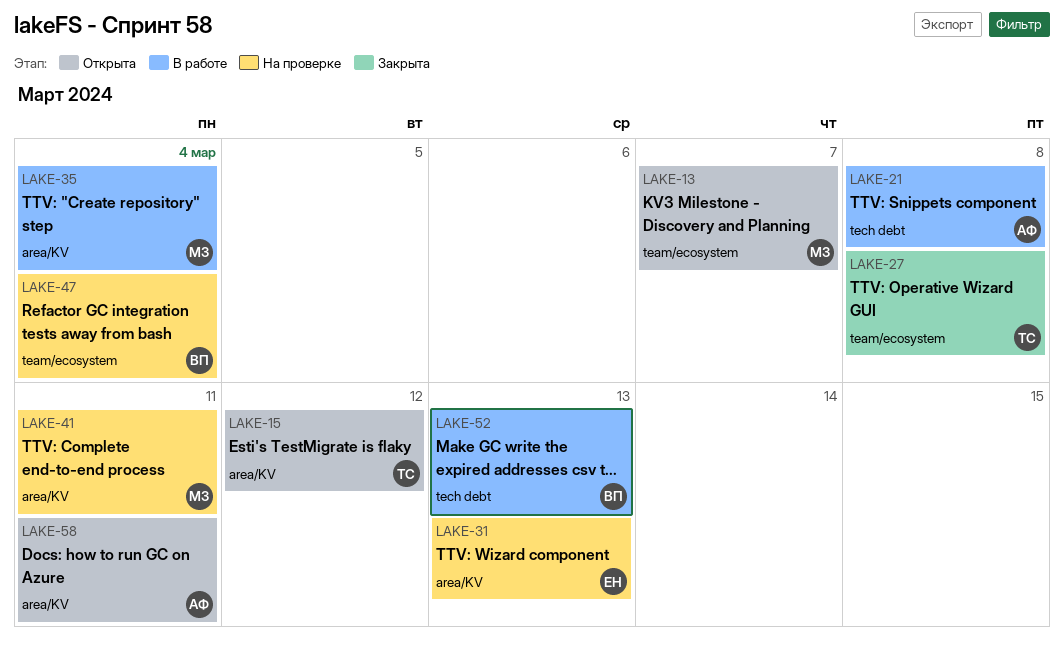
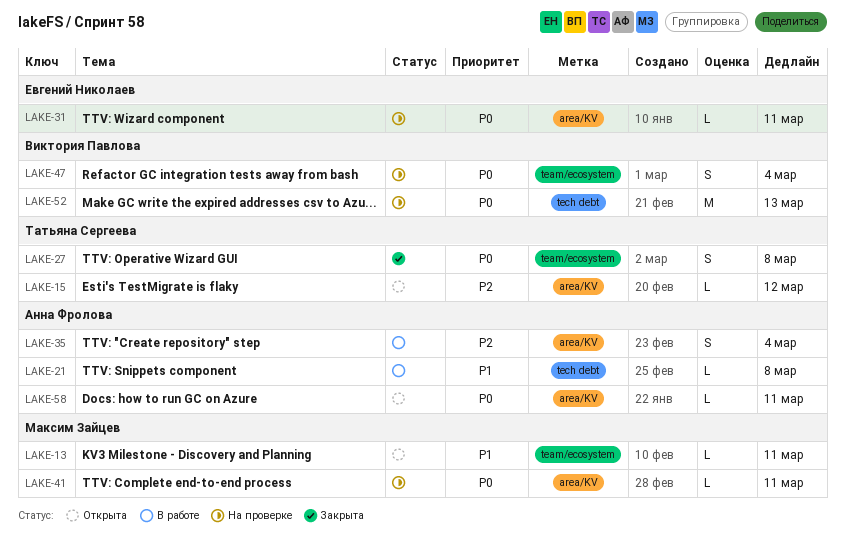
LAKE-13, due: Mar 7 -> Mar 11
LAKE-31, due: Mar 13 -> Mar 11
LAKE-35, owner: Максим Зайцев -> Анна Фролова
LAKE-52, status: В работе -> На проверке

